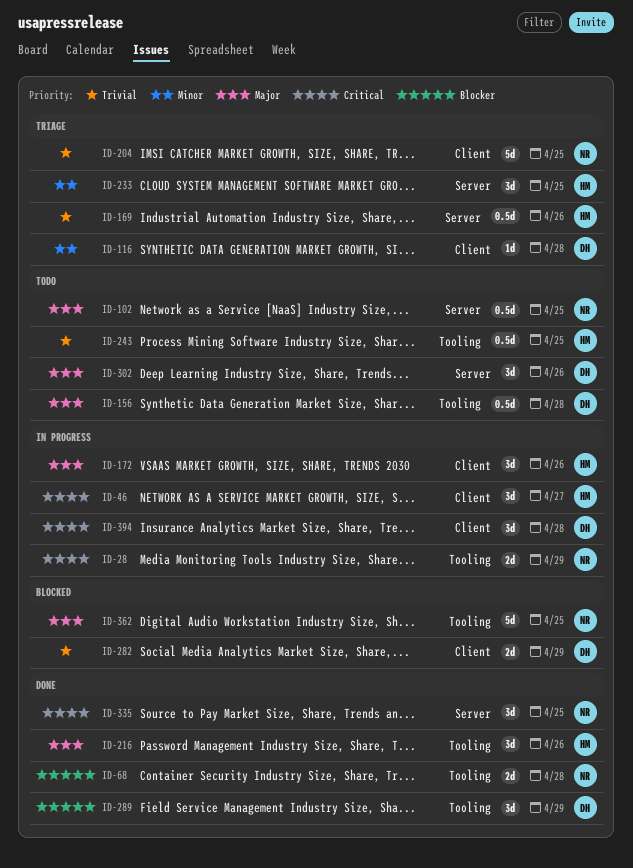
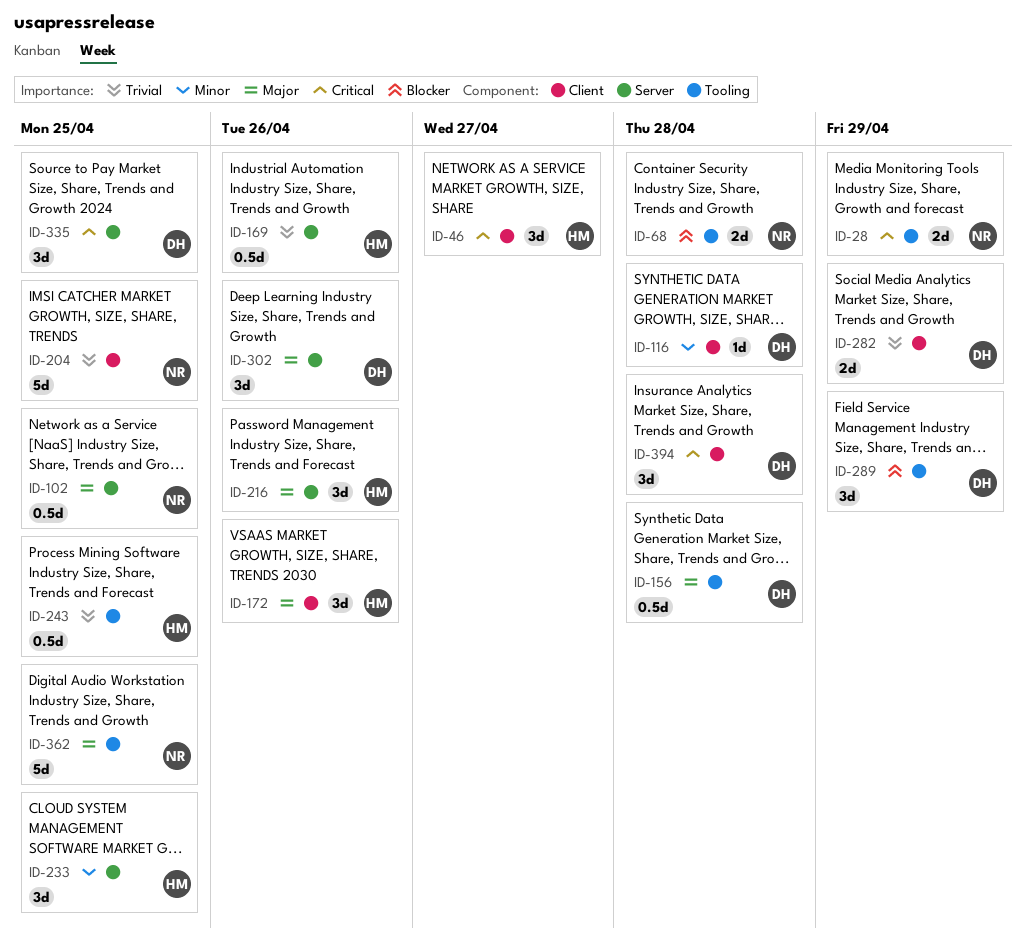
ID-216, label: Tooling -> Server
ID-335, owner: NR -> DH

